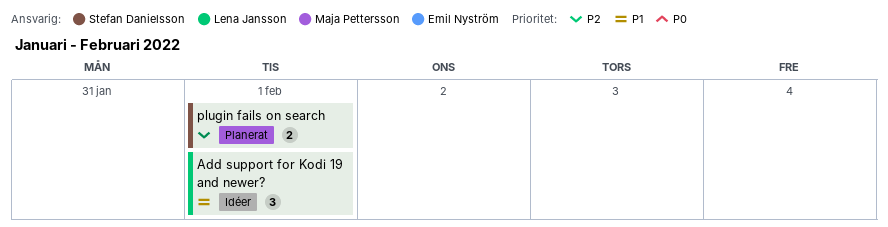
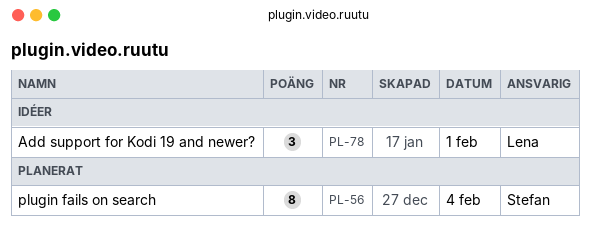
plugin fails on search, estimate: 2 -> 8
plugin fails on search, day: Feb 1 -> Feb 4

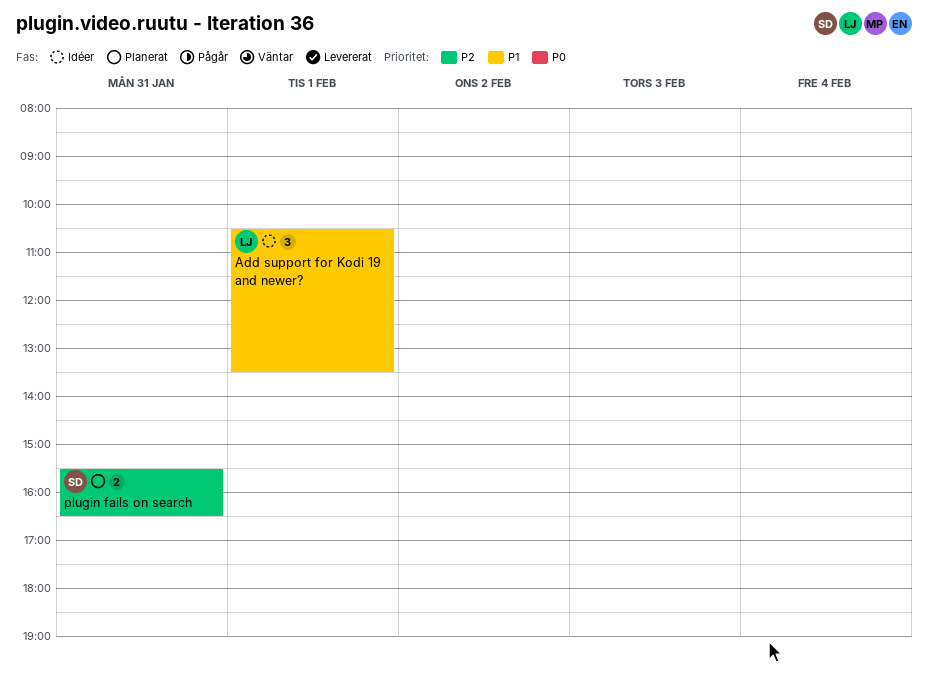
plugin fails on search, estimate: 8 -> 2
plugin fails on search, day: Feb 4 -> Jan 31

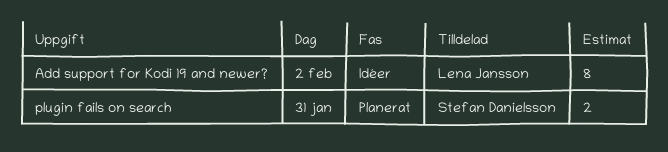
Add support for Kodi 19 and newer?, estimate: 3 -> 8
Add support for Kodi 19 and newer?, day: Feb 1 -> Feb 2

